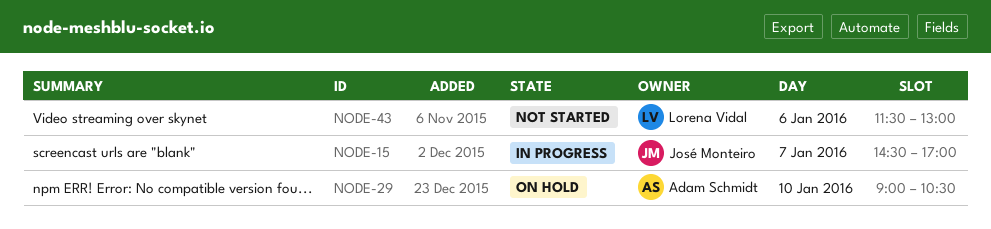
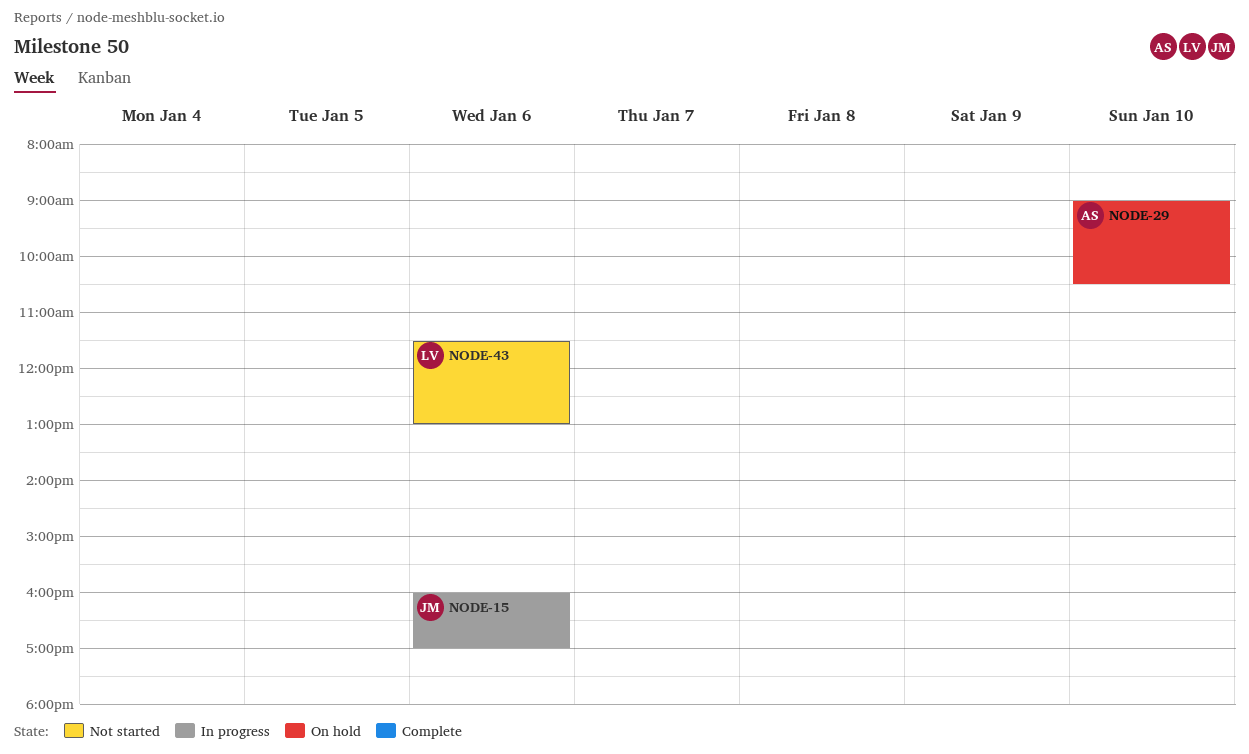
NODE-15, day: Jan 7 -> Jan 6
NODE-15, begins: 14:30 -> 16:00

